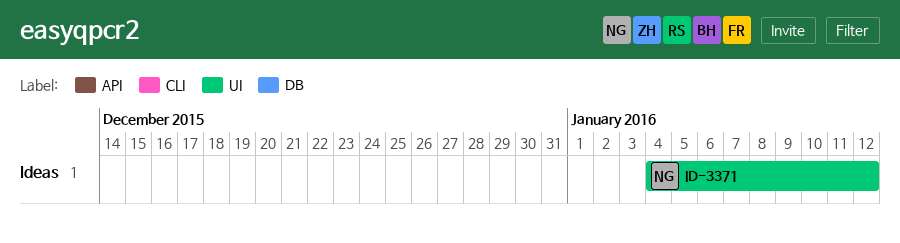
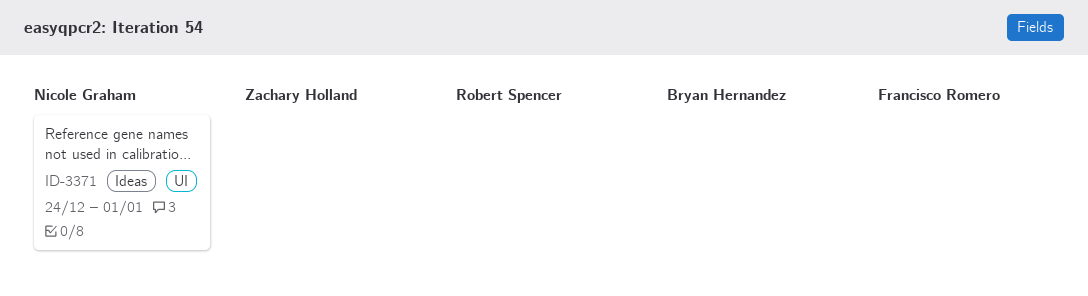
ID-3371, start: Jan 4 -> Dec 24
ID-3371, due: Jan 12 -> Jan 1

